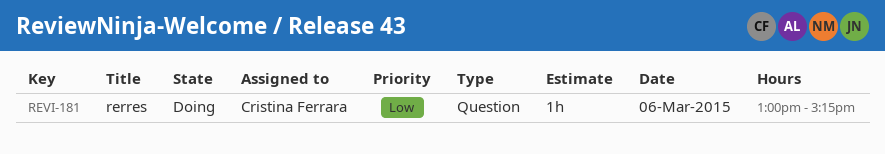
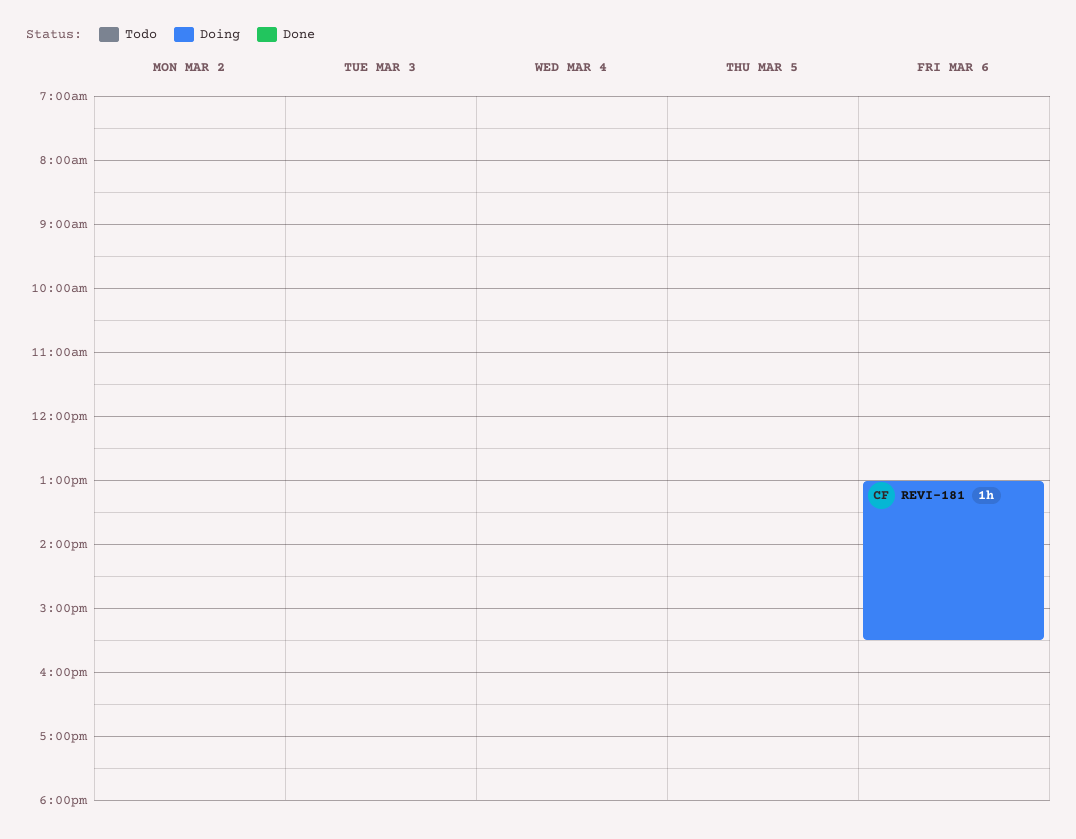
REVI-181, ends: 15:15 -> 15:30

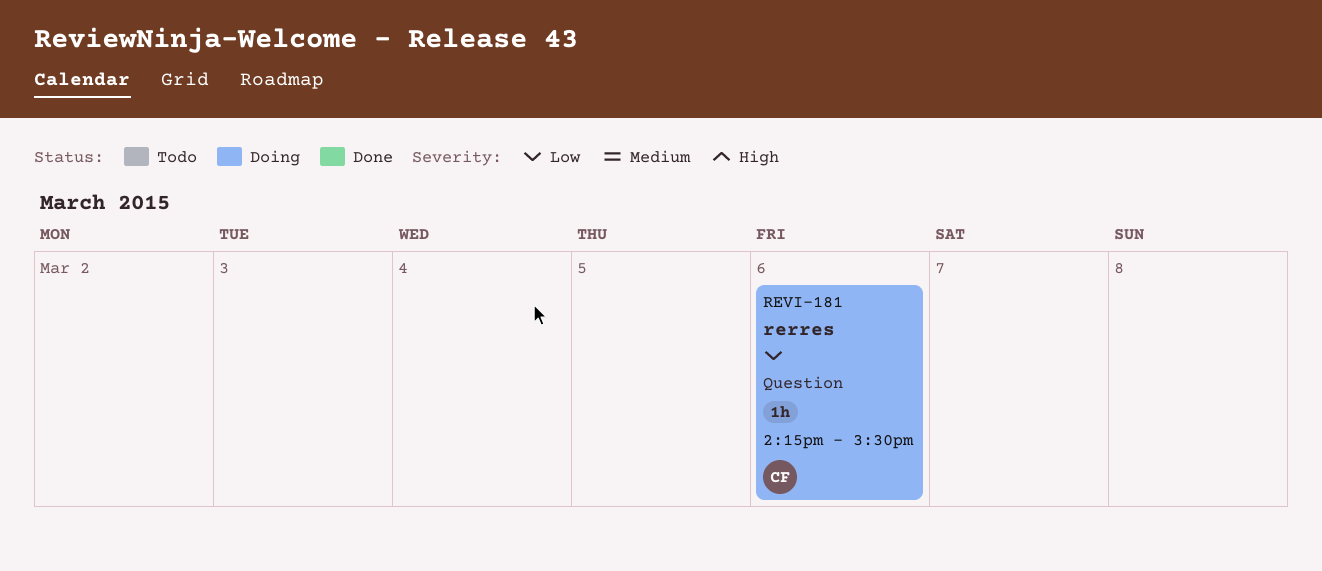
REVI-181, begins: 13:00 -> 14:15

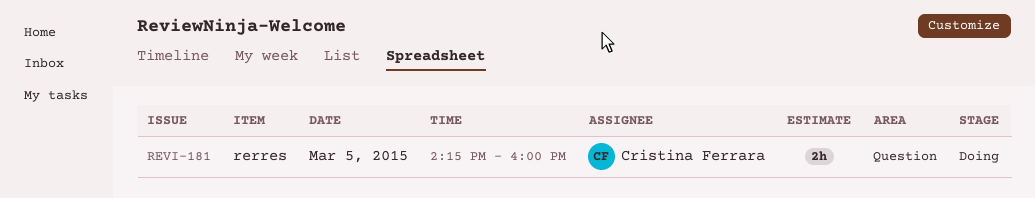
REVI-181, estimate: 1h -> 2h
REVI-181, day: Mar 6 -> Mar 5
REVI-181, ends: 15:30 -> 16:00

